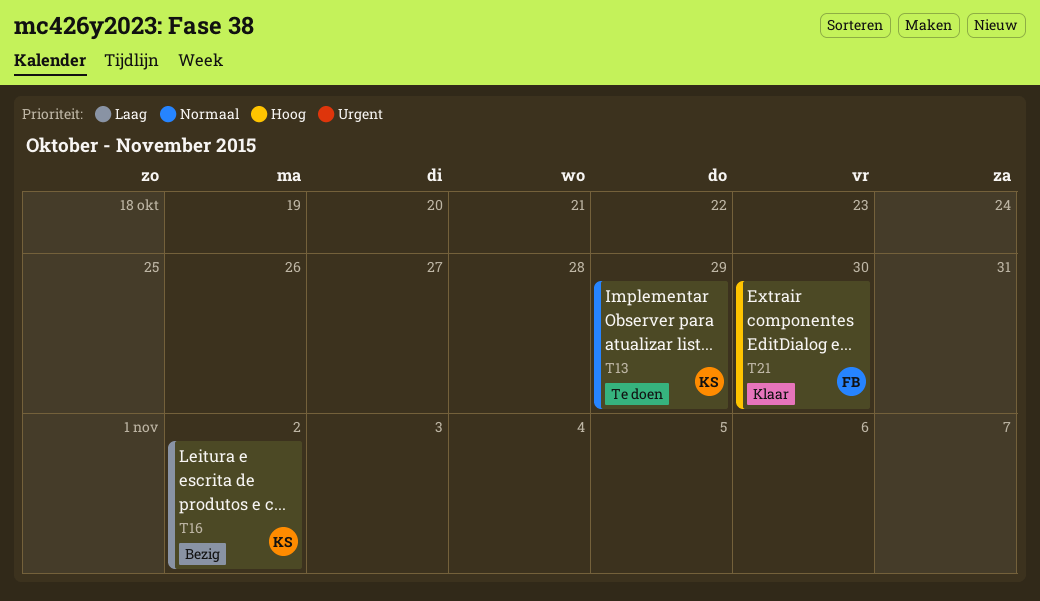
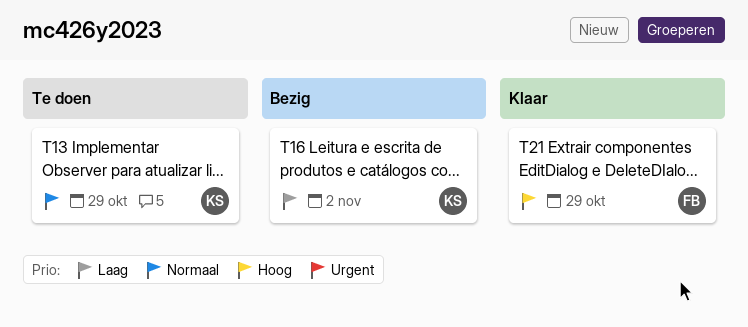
T21, due: Oct 30 -> Oct 29

